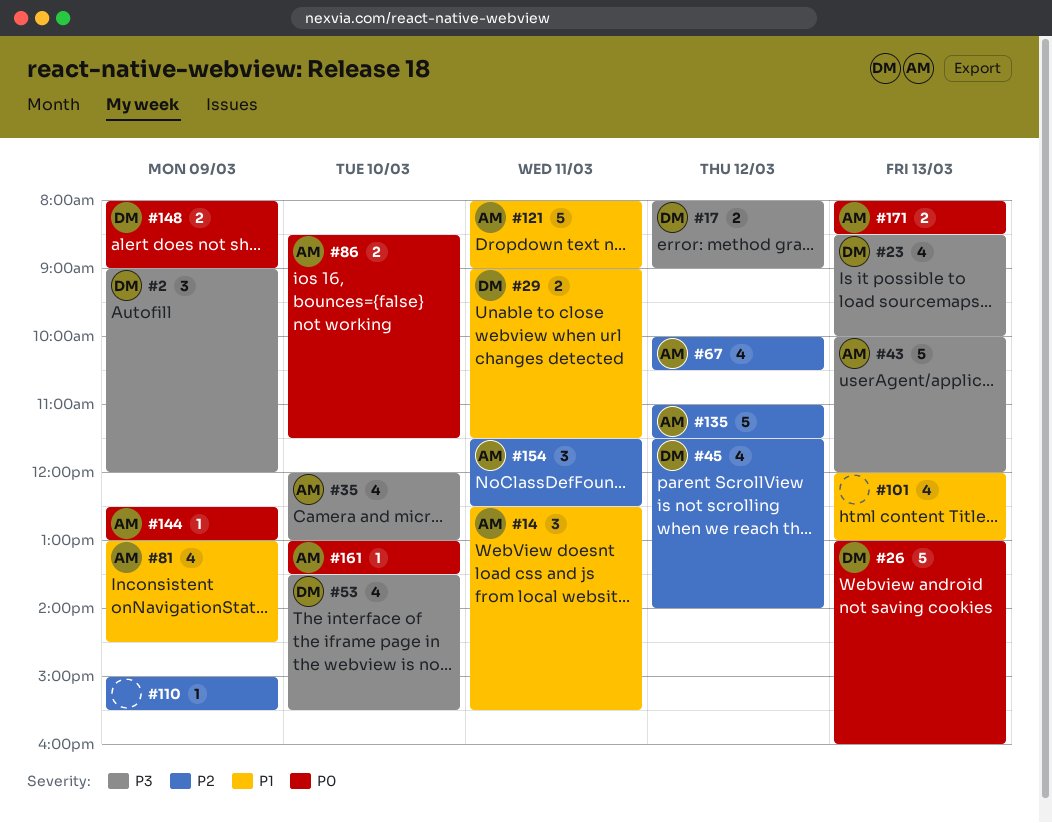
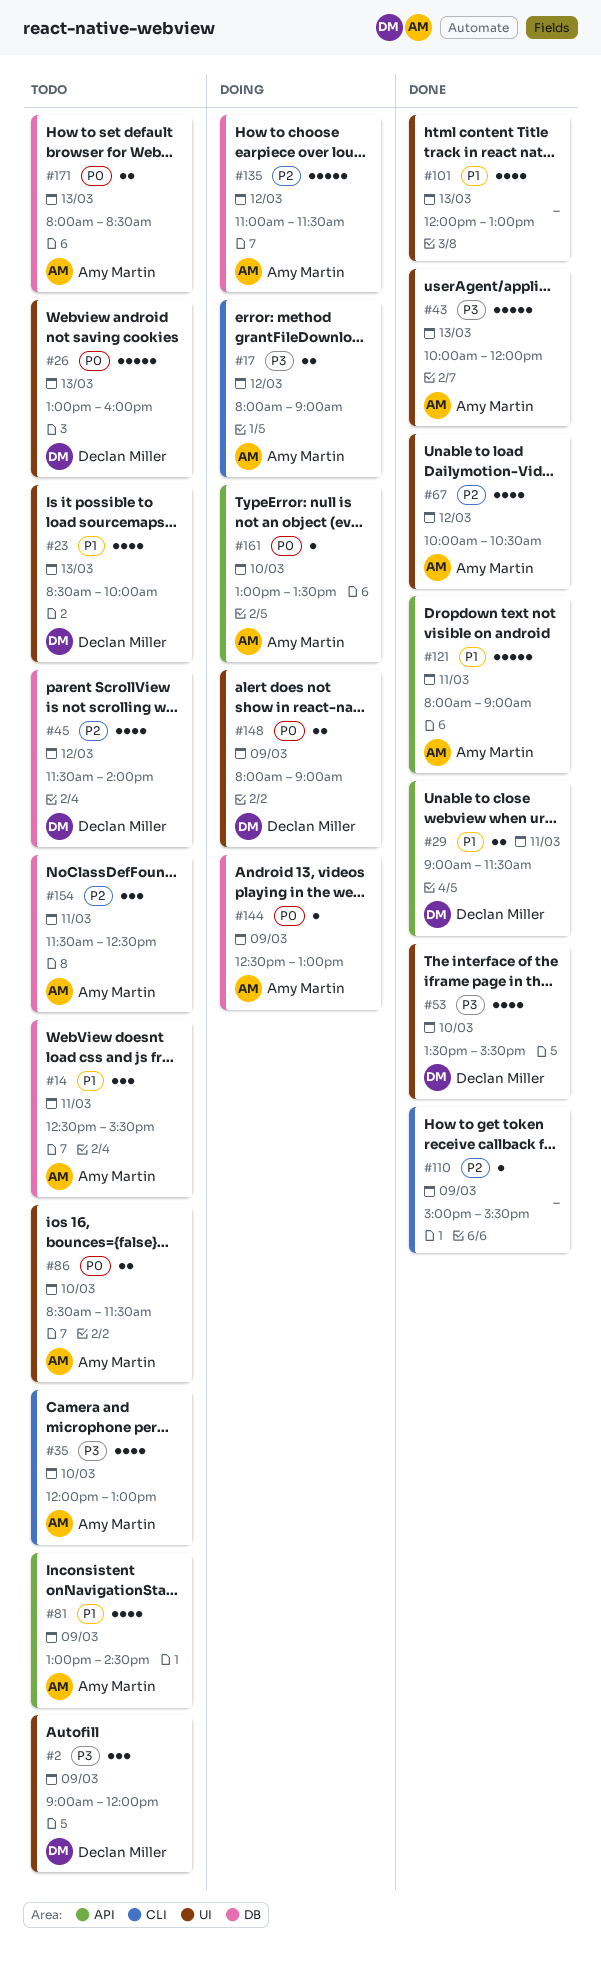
#17, owner: Declan Miller -> Amy Martin
#23, priority: P3 -> P1

